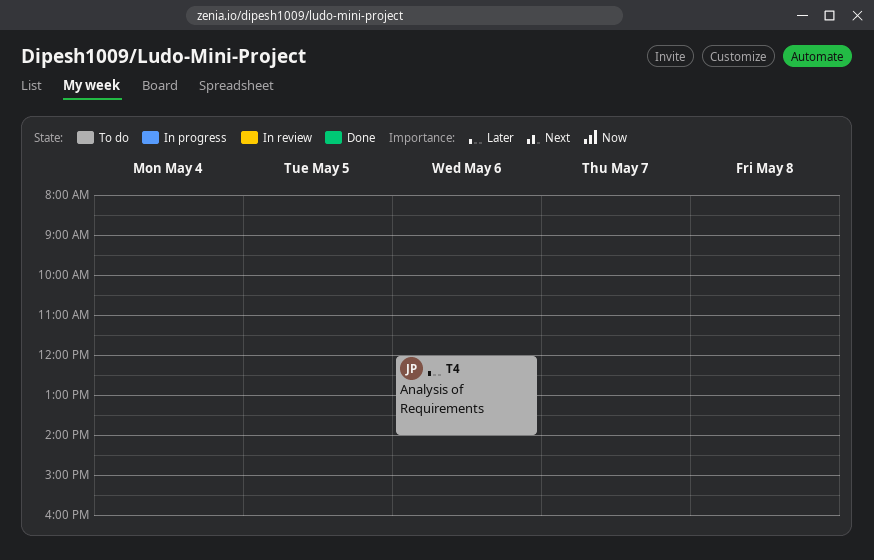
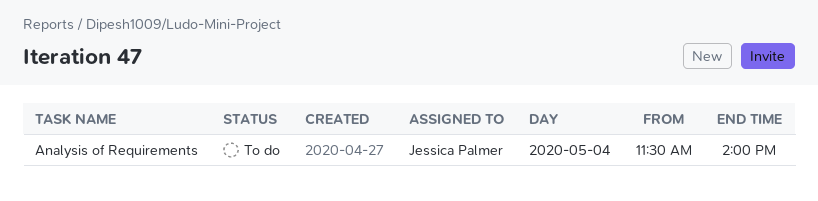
Analysis of Requirements, day: May 6 -> May 4
Analysis of Requirements, begins: 12:00 -> 11:30

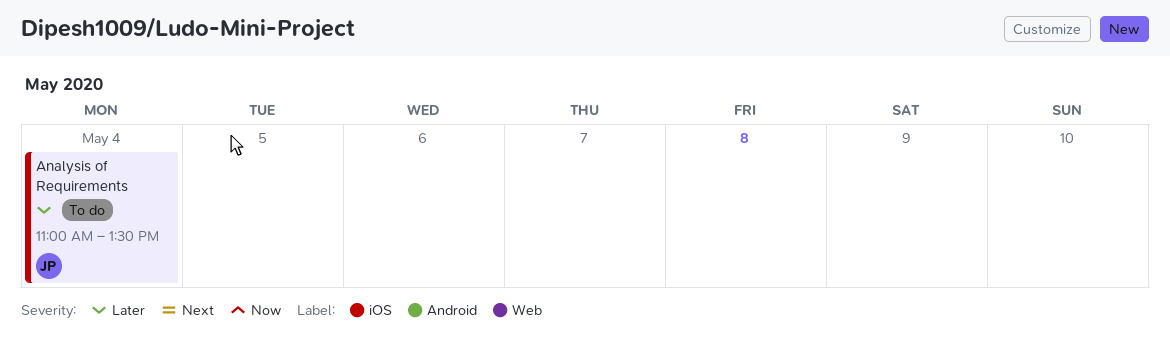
Analysis of Requirements, begins: 11:30 -> 11:00
Analysis of Requirements, ends: 14:00 -> 13:30

